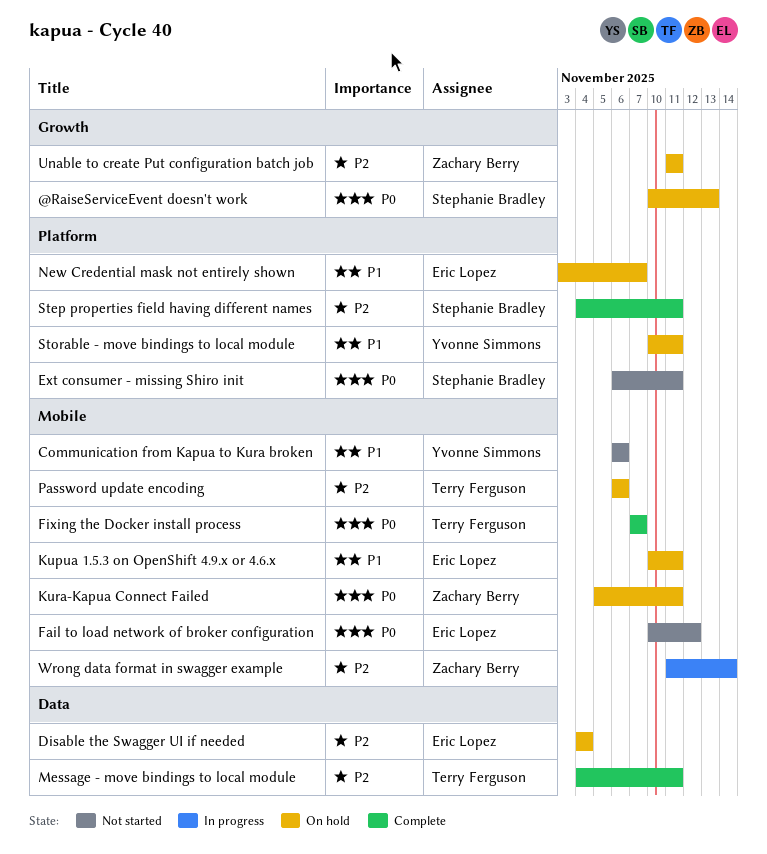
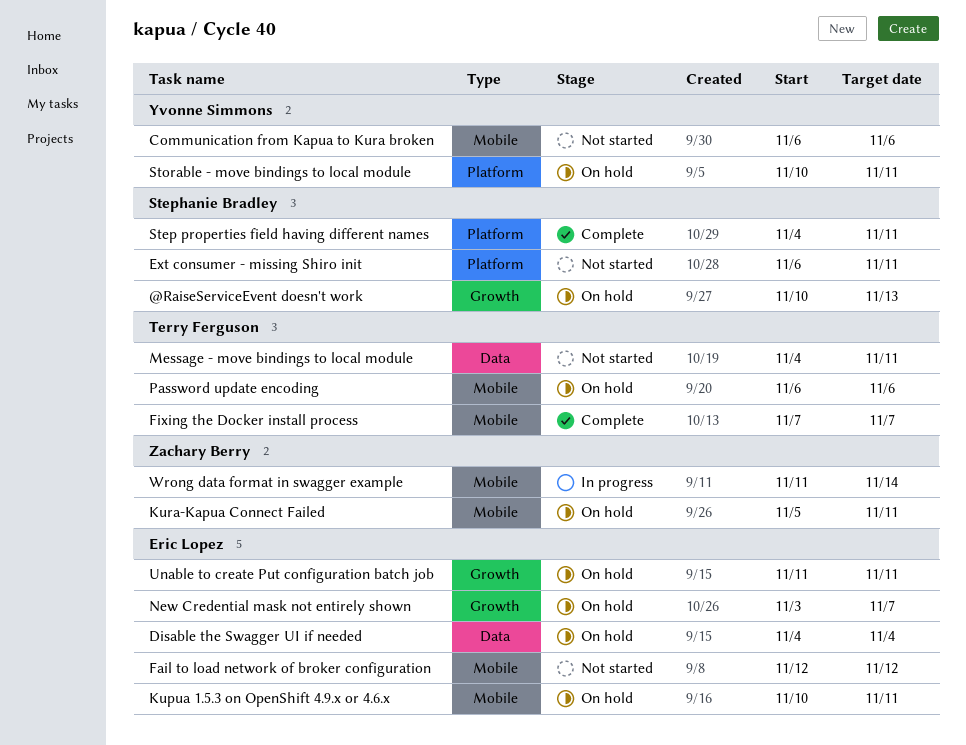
Fail to load network of broker configuration, start: Nov 10 -> Nov 12
Message - move bindings to local module, status: Complete -> Not started
New Credential mask not entirely shown, label: Platform -> Growth
Unable to create Put configuration batch job, owner: Zachary Berry -> Eric Lopez

